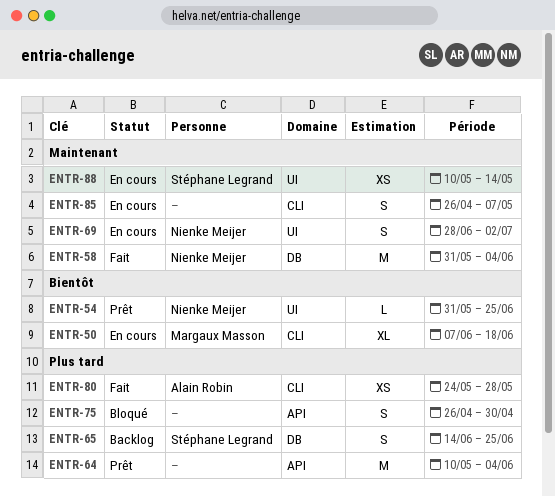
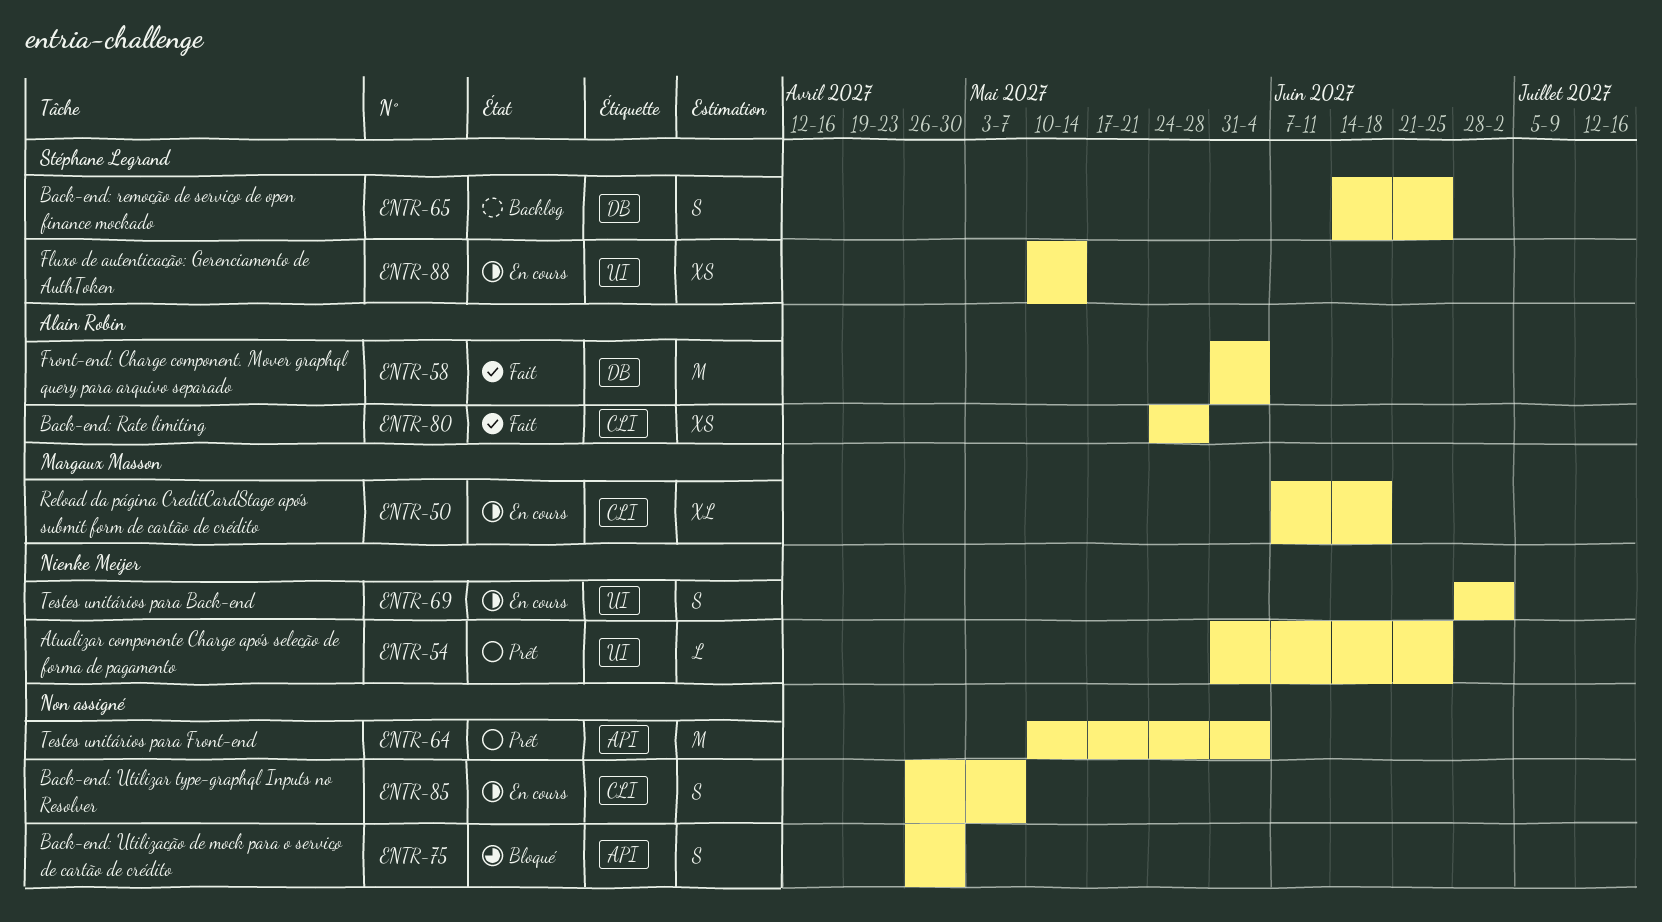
ENTR-58, owner: Nienke Meijer -> Alain Robin

